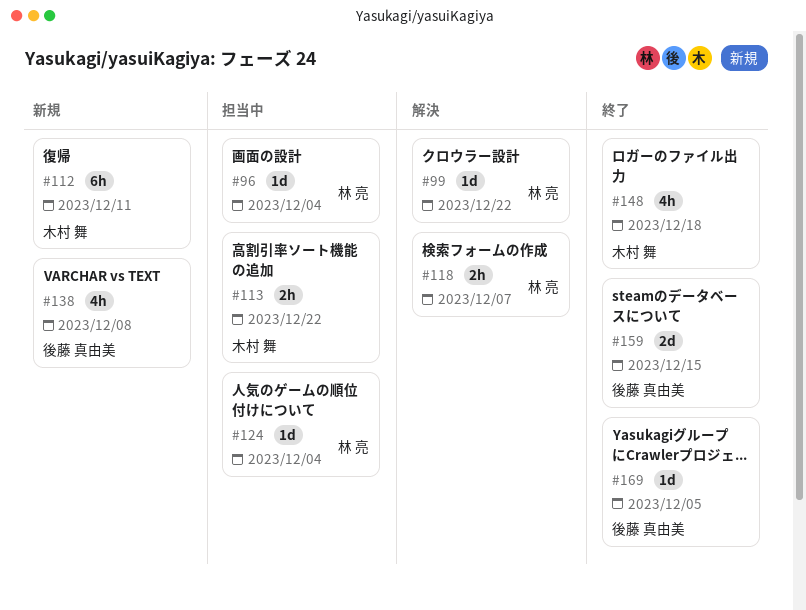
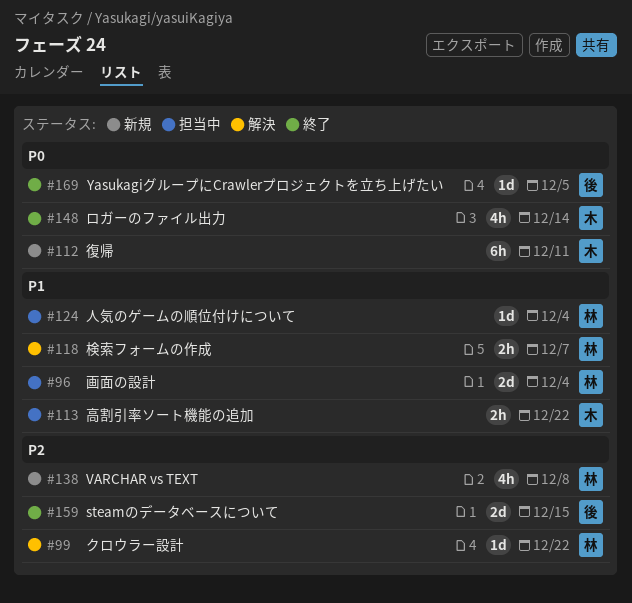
#96, estimate: 1d -> 2d
#138, owner: 後藤 真由美 -> 林 亮
#148, due: Dec 18 -> Dec 14

